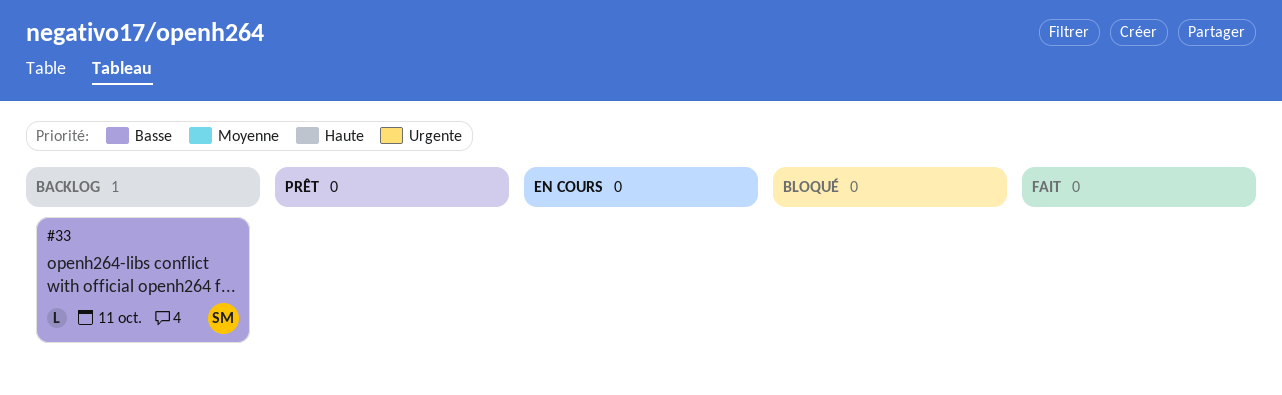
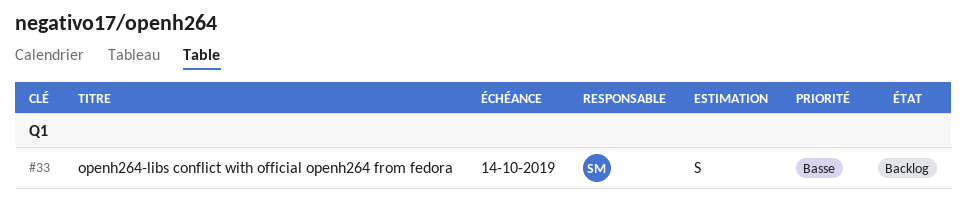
#33, estimate: L -> S
#33, due: Oct 11 -> Oct 14

